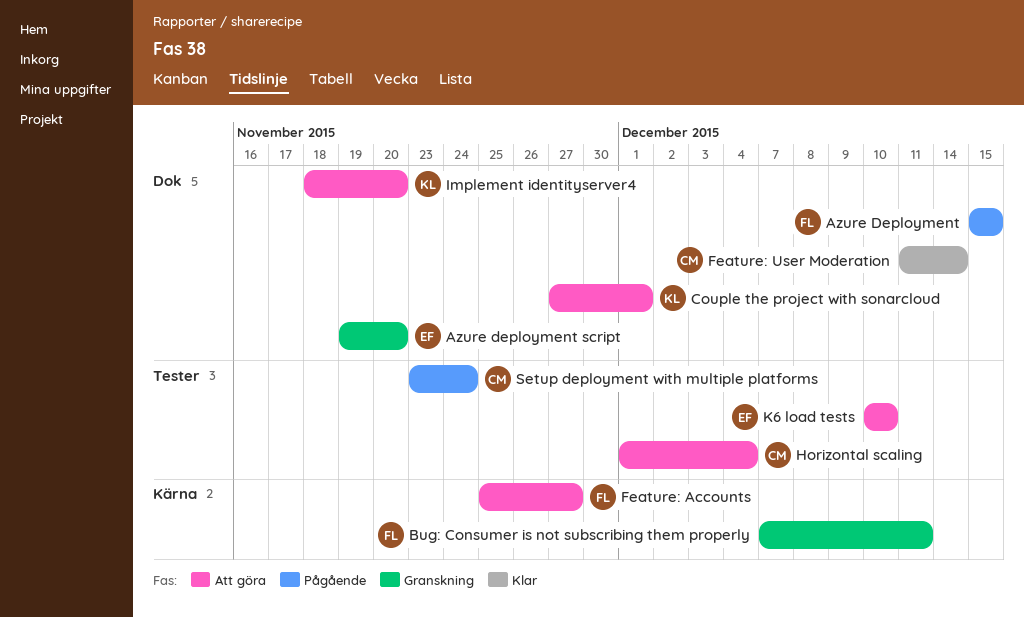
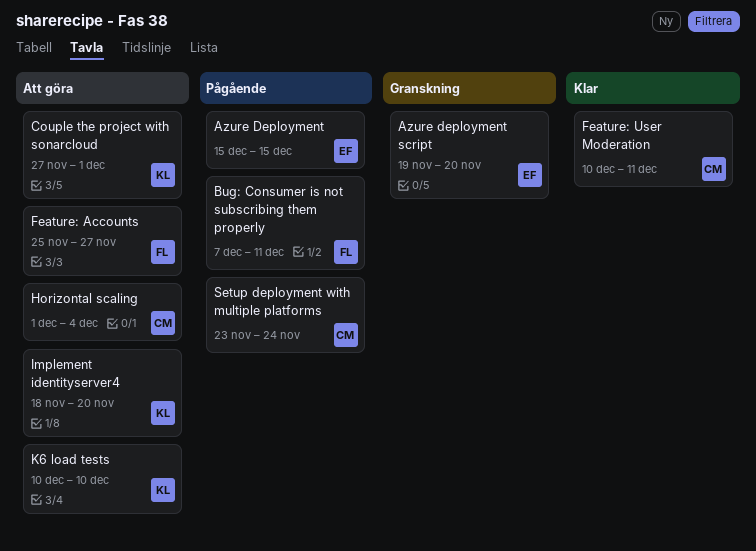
Azure Deployment, owner: FL -> EF
Bug: Consumer is not subscribing them properly, status: Granskning -> Pågående
Feature: User Moderation, start: Dec 11 -> Dec 10
Feature: User Moderation, due: Dec 14 -> Dec 11
K6 load tests, owner: EF -> KL

